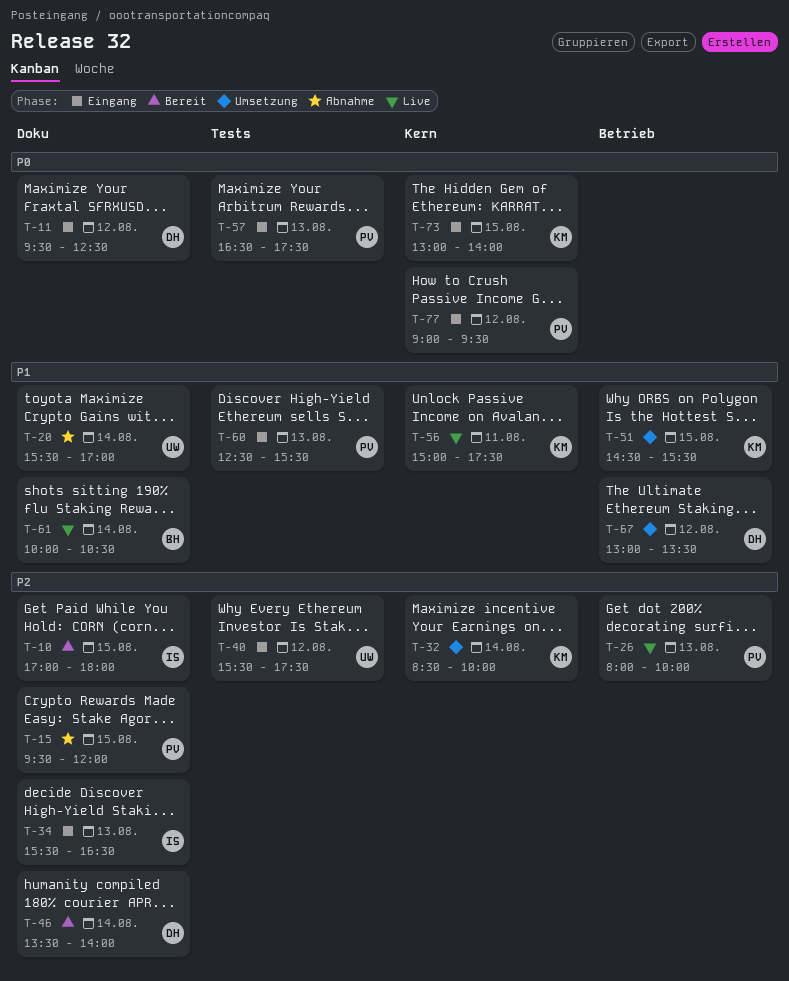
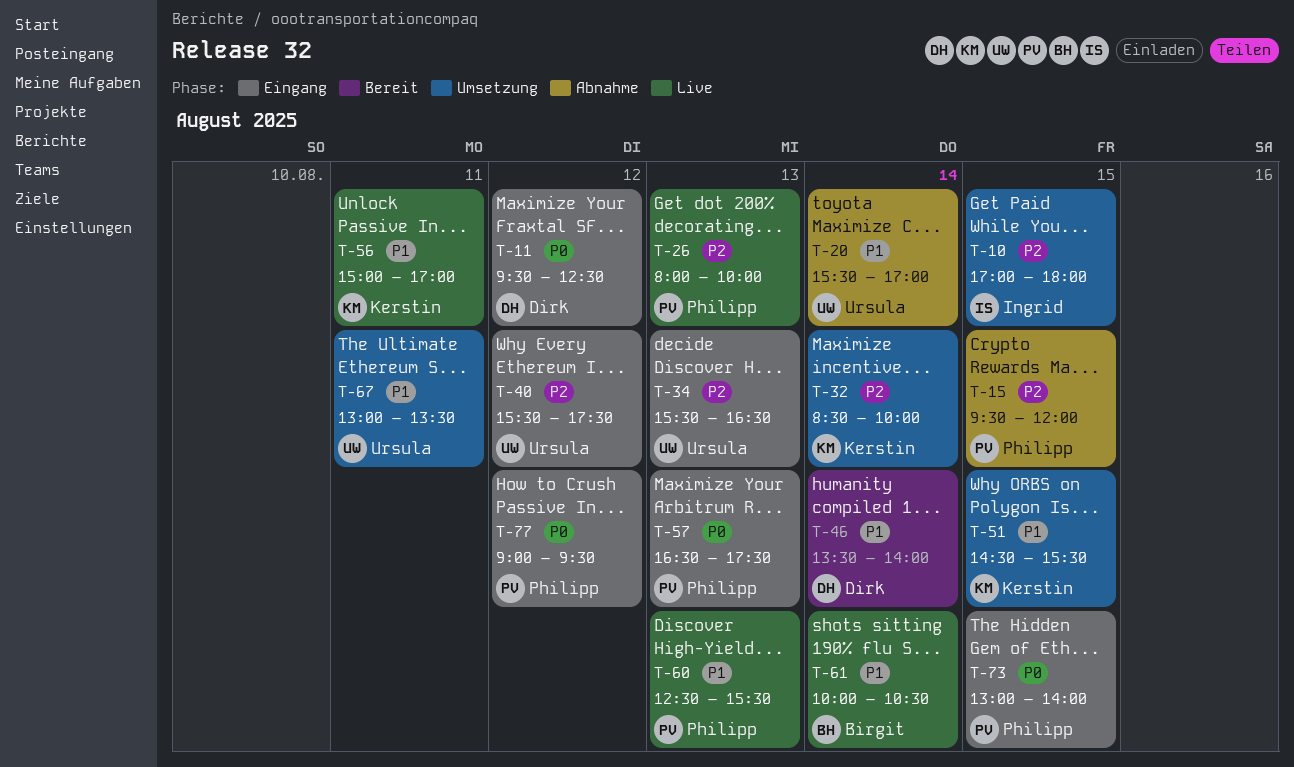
T-10, status: Bereit -> Umsetzung
T-34, owner: Ingrid -> Ursula
T-46, priority: P2 -> P1
T-56, ends: 17:30 -> 17:00
T-60, status: Eingang -> Live
T-67, owner: Dirk -> Ursula
T-67, day: Aug 12 -> Aug 11
T-73, owner: Kerstin -> Philipp

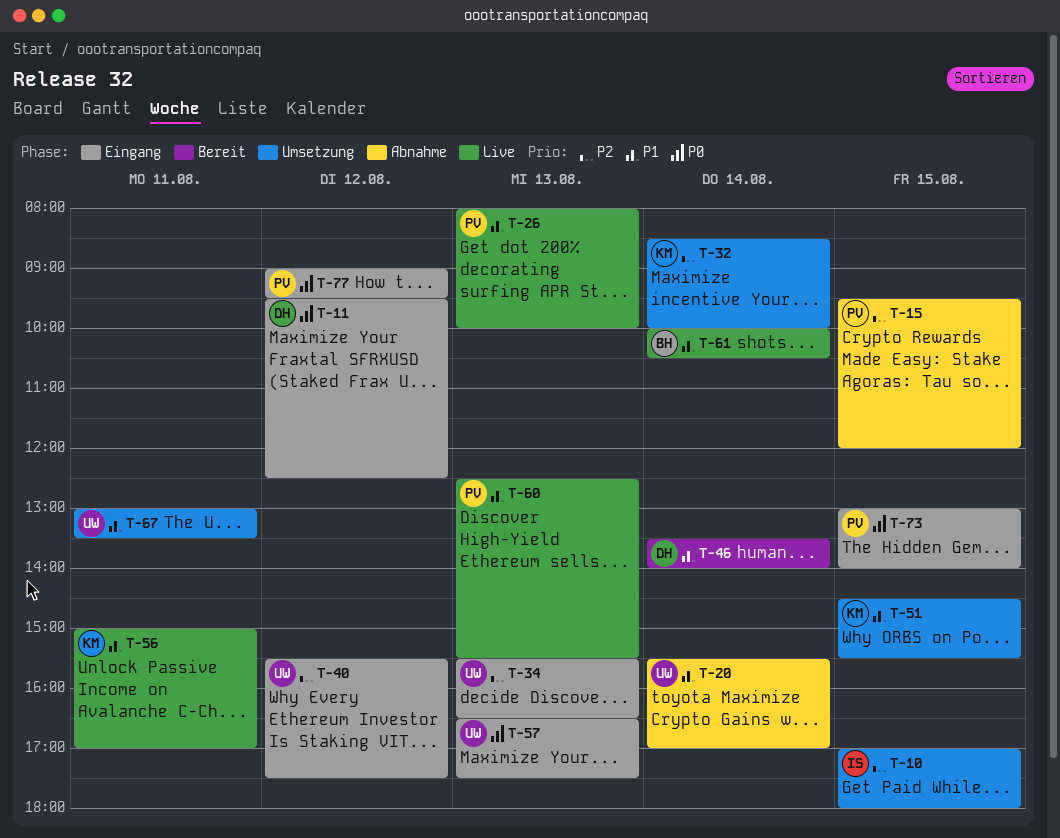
T-26, priority: P2 -> P1
T-57, owner: Philipp -> Ursula

